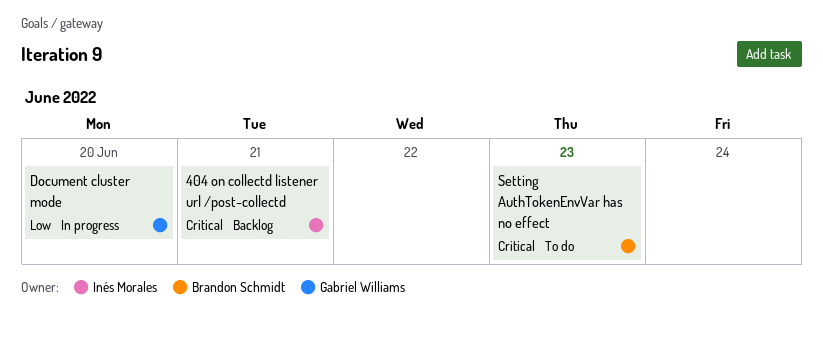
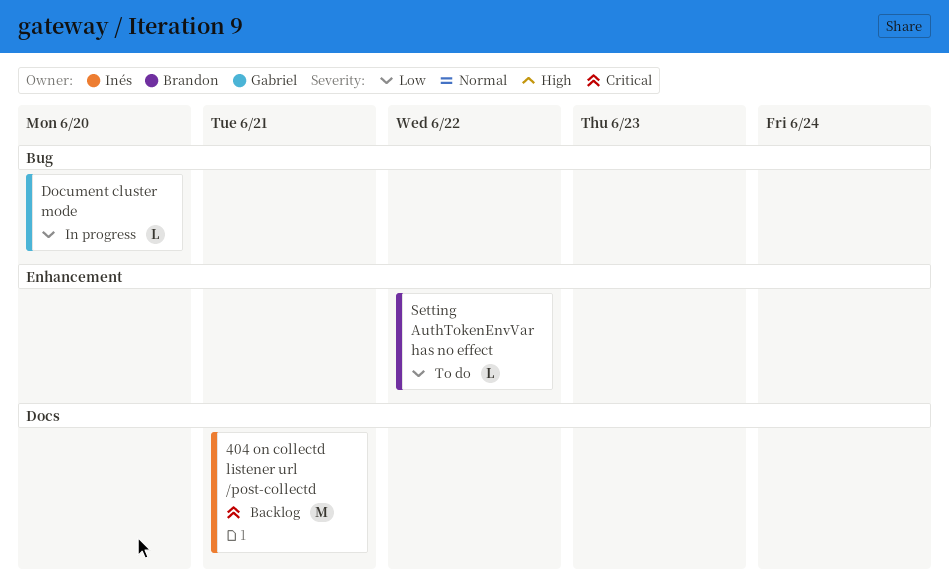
Setting AuthTokenEnvVar has no effect, priority: Critical -> Low
Setting AuthTokenEnvVar has no effect, due: Jun 23 -> Jun 22

